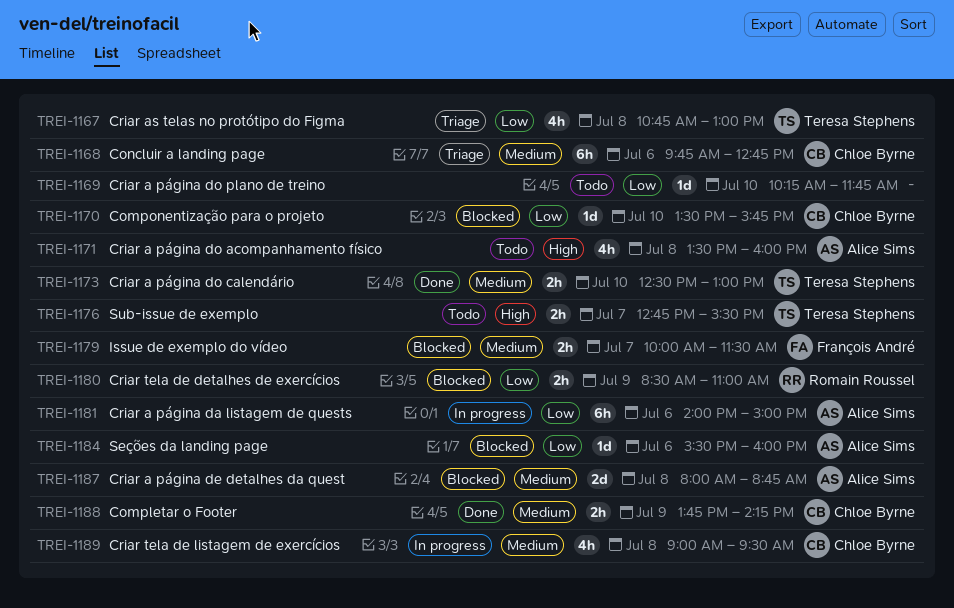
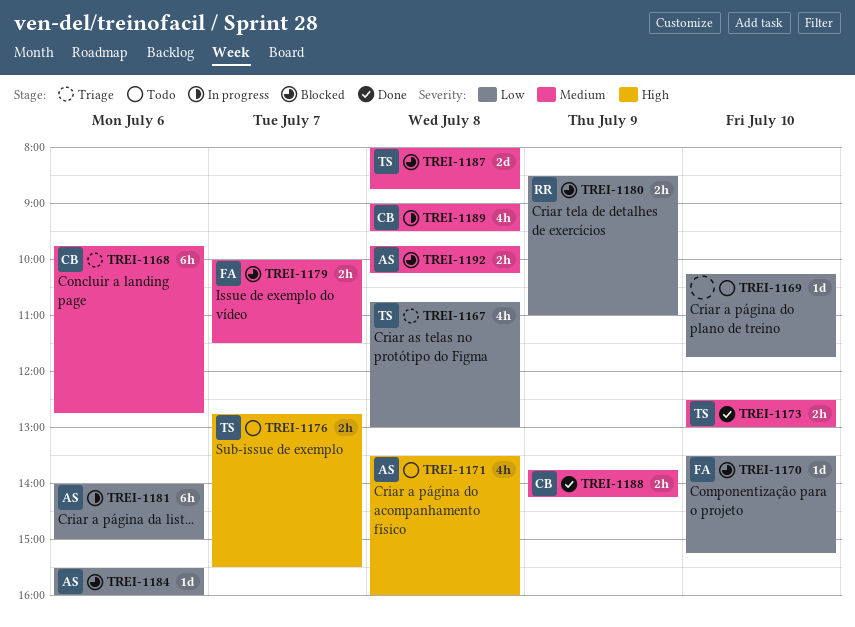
TREI-1170, owner: Chloe Byrne -> François André
TREI-1170, ends: 15:45 -> 15:15
TREI-1187, owner: Alice Sims -> Teresa Stephens
TREI-1192: none -> present

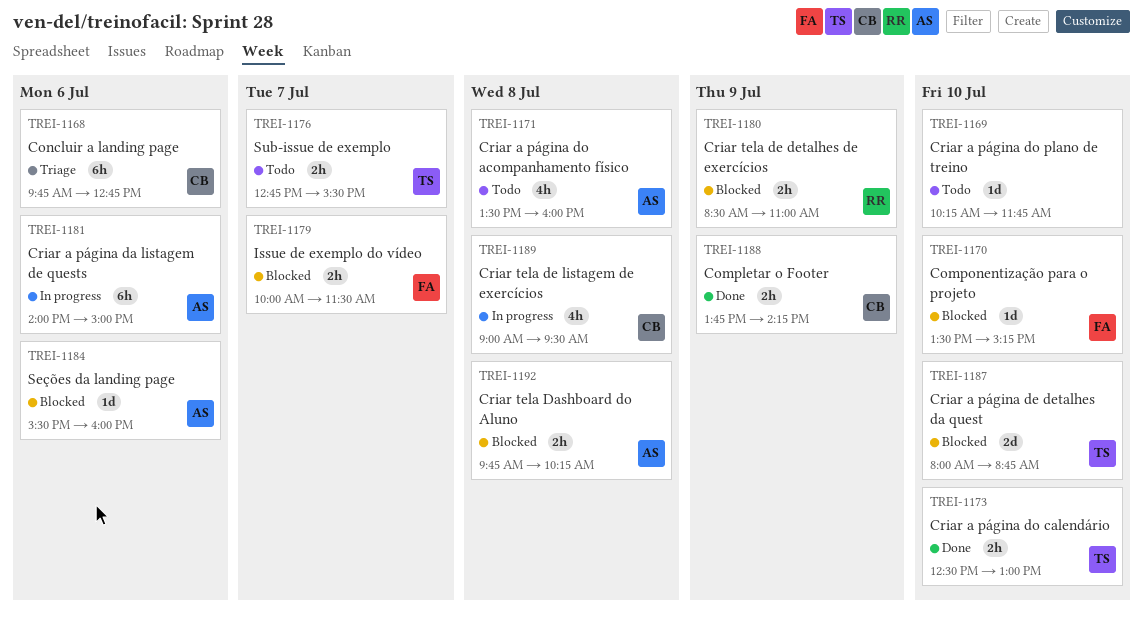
TREI-1167: present -> none
TREI-1187, day: Jul 8 -> Jul 10

